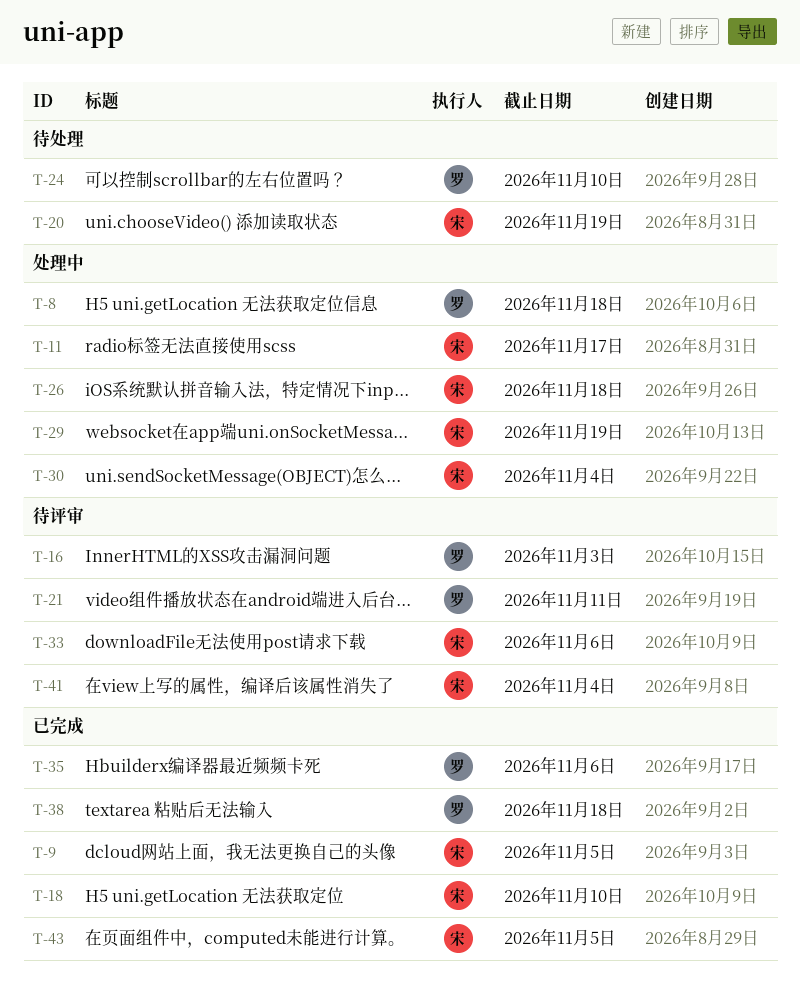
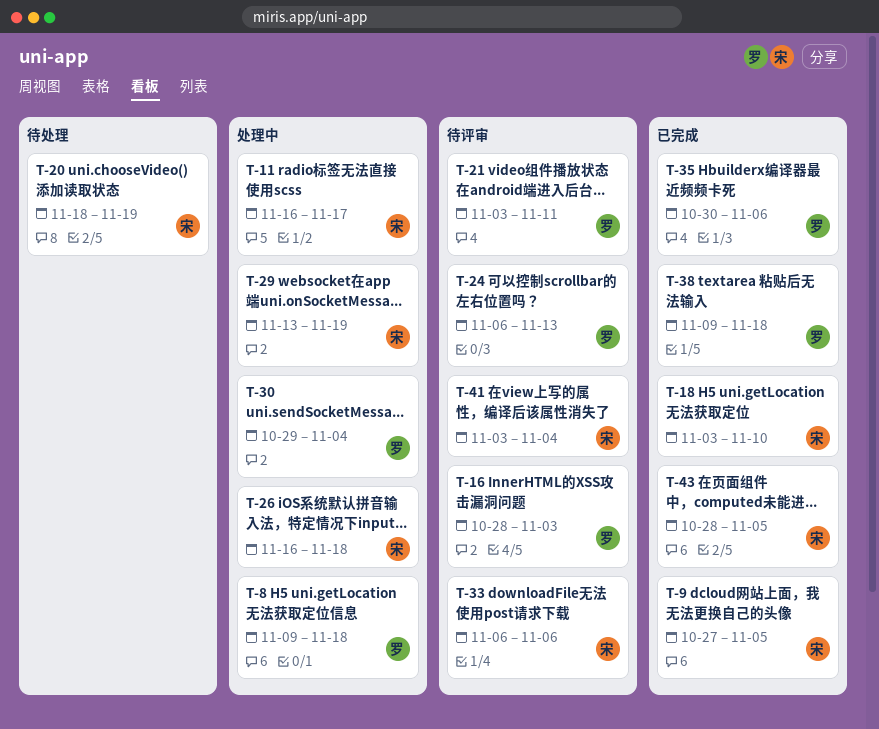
T-24, status: 待处理 -> 待评审
T-24, due: Nov 10 -> Nov 13
T-30, owner: 宋 -> 罗

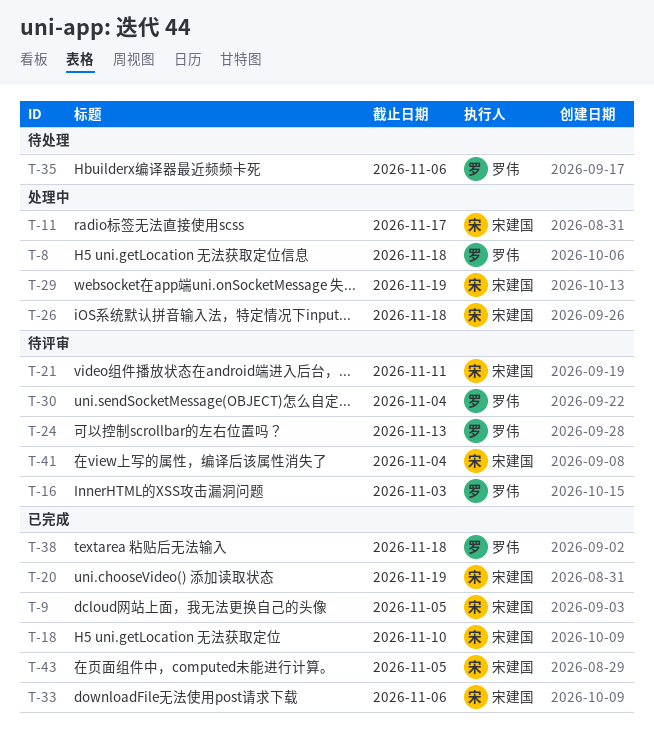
T-20, status: 待处理 -> 已完成
T-21, owner: 罗伟 -> 宋建国
T-30, status: 处理中 -> 待评审
T-33, status: 待评审 -> 已完成
T-35, status: 已完成 -> 待处理

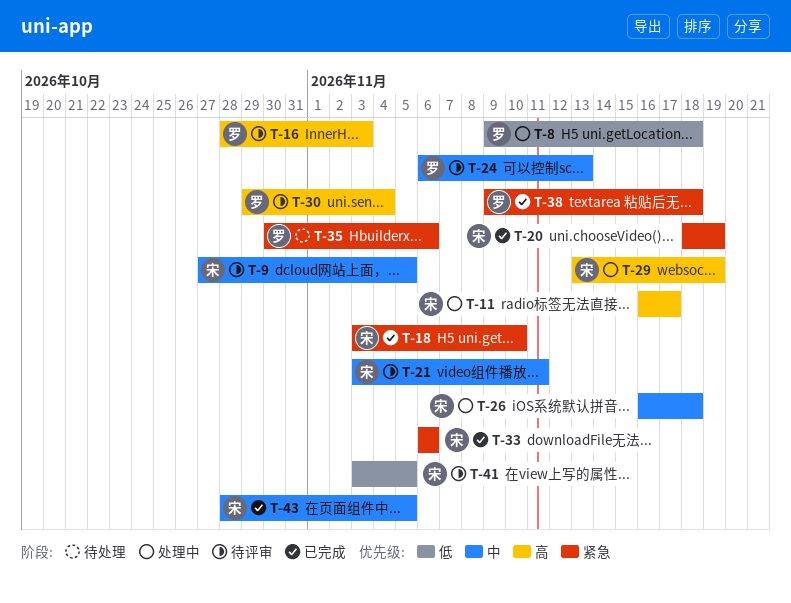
T-9, status: 已完成 -> 待评审
T-41, due: Nov 4 -> Nov 5

